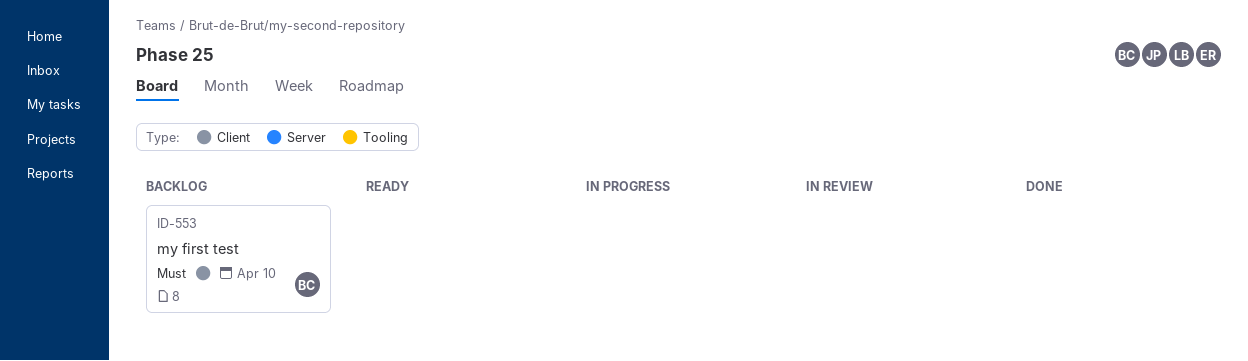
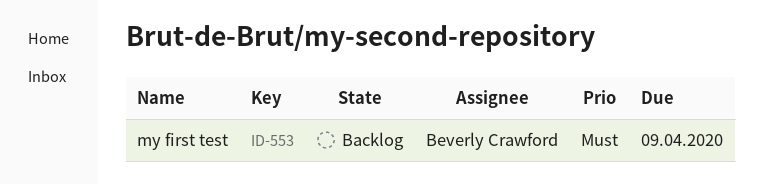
ID-553, due: Apr 10 -> Apr 9

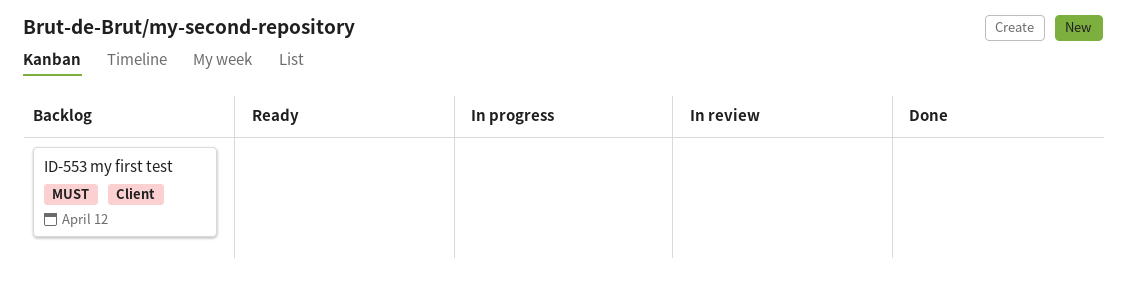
ID-553, due: Apr 9 -> Apr 12

